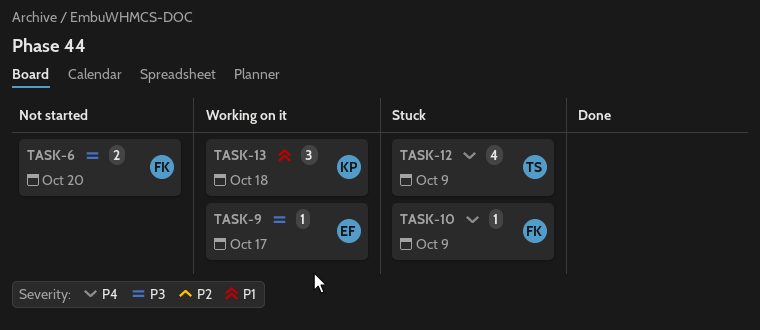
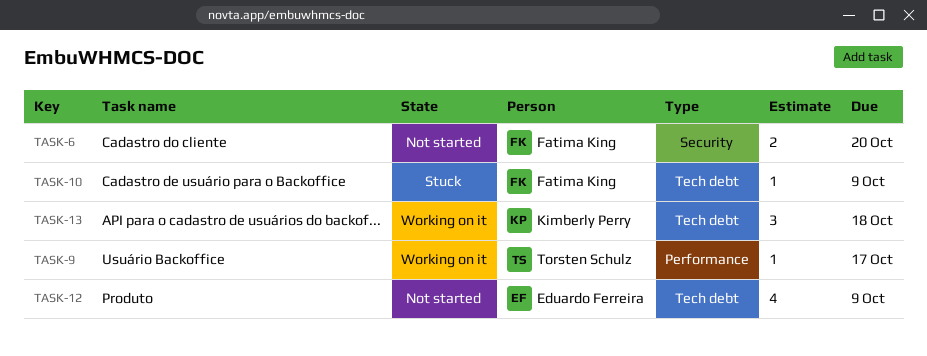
TASK-9, owner: Eduardo Ferreira -> Torsten Schulz
TASK-12, status: Stuck -> Not started
TASK-12, owner: Torsten Schulz -> Eduardo Ferreira

